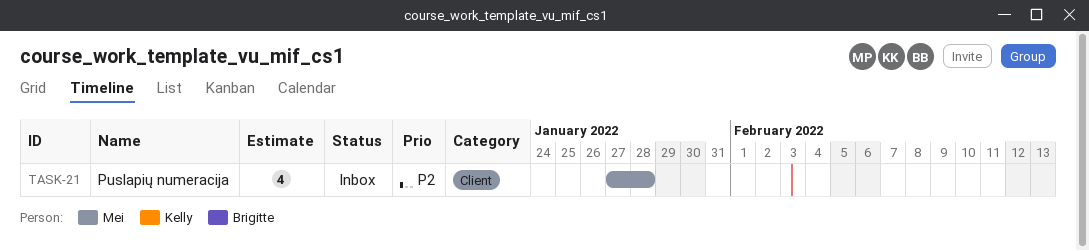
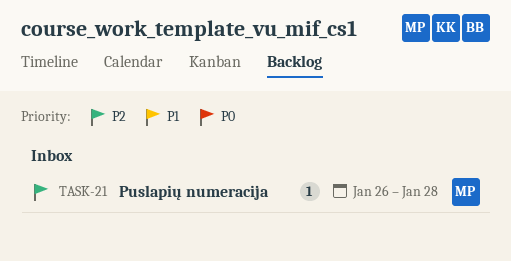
TASK-21, estimate: 4 -> 1
TASK-21, start: Jan 27 -> Jan 26

